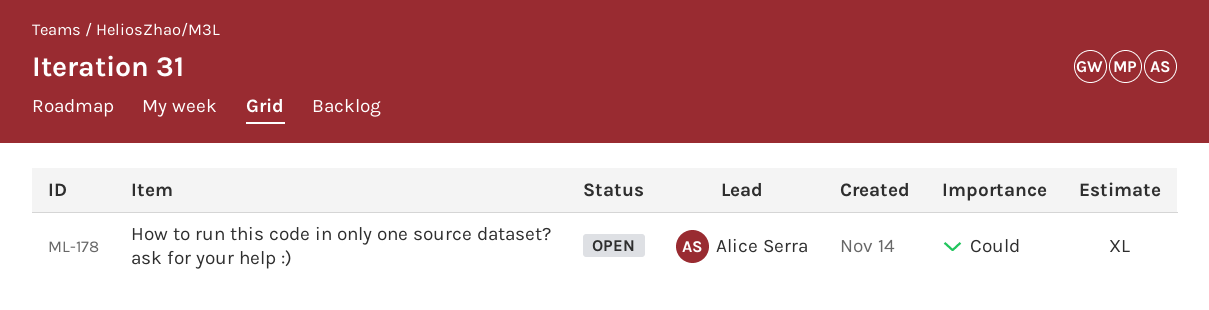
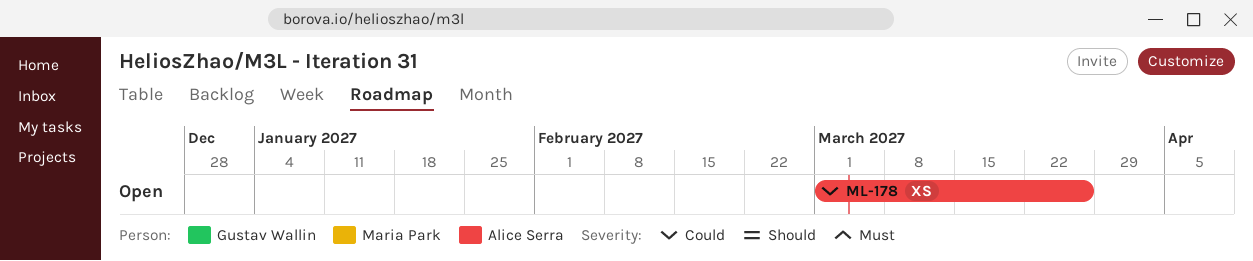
ML-178, estimate: XL -> XS

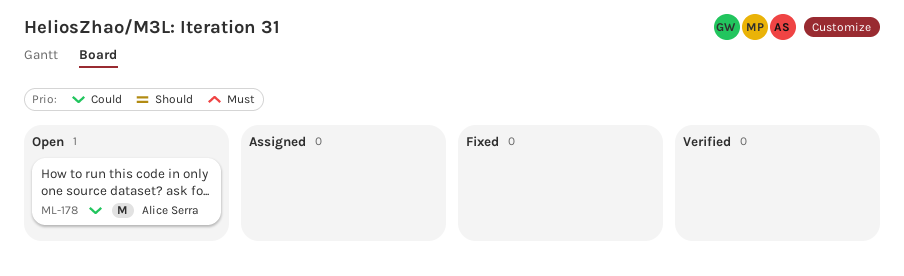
ML-178, estimate: XS -> M

